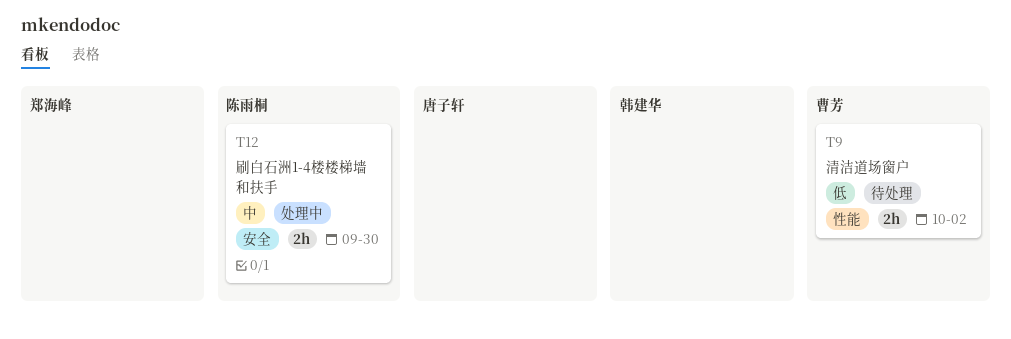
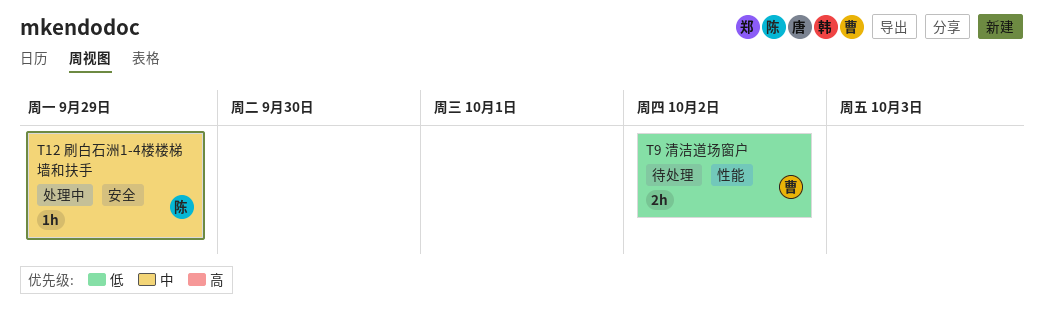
T12, estimate: 2h -> 1h
T12, due: Sep 30 -> Sep 29

